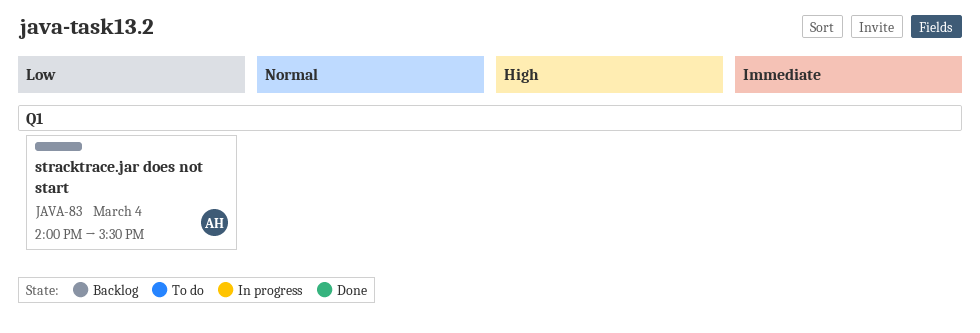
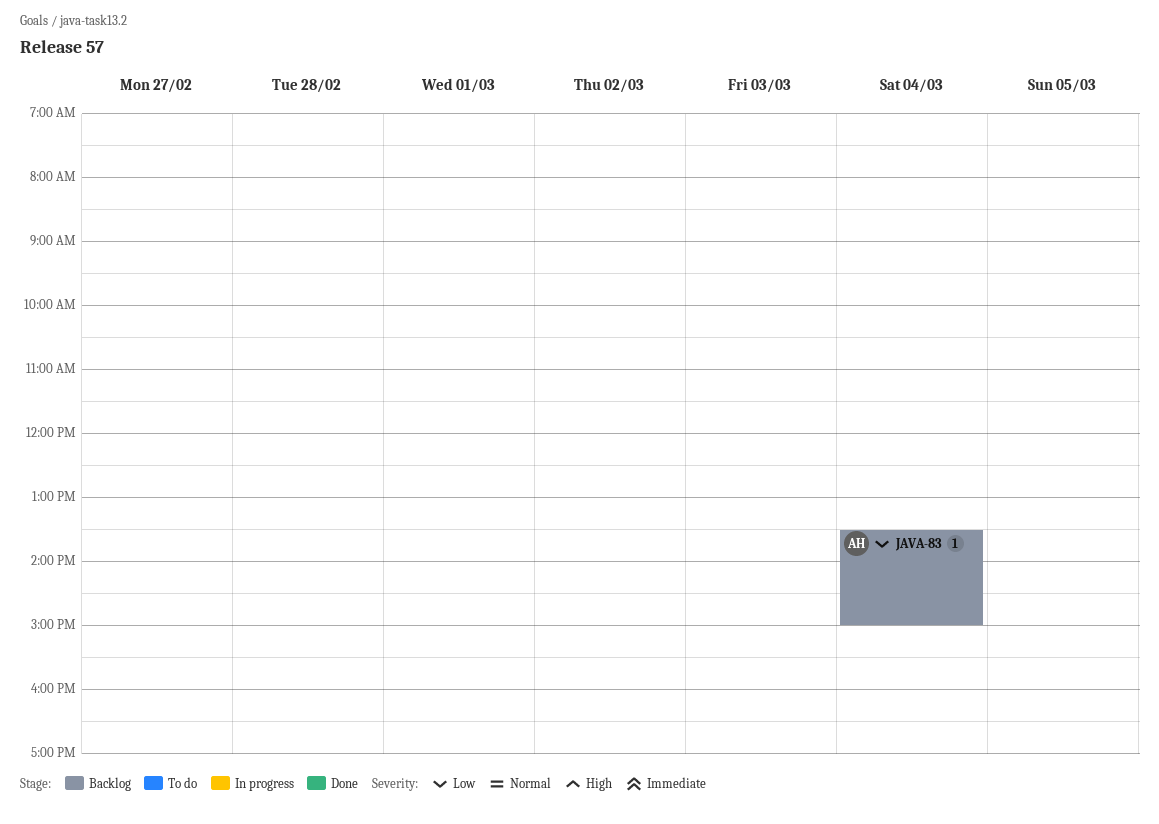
JAVA-83, begins: 14:00 -> 13:30
JAVA-83, ends: 15:30 -> 15:00

